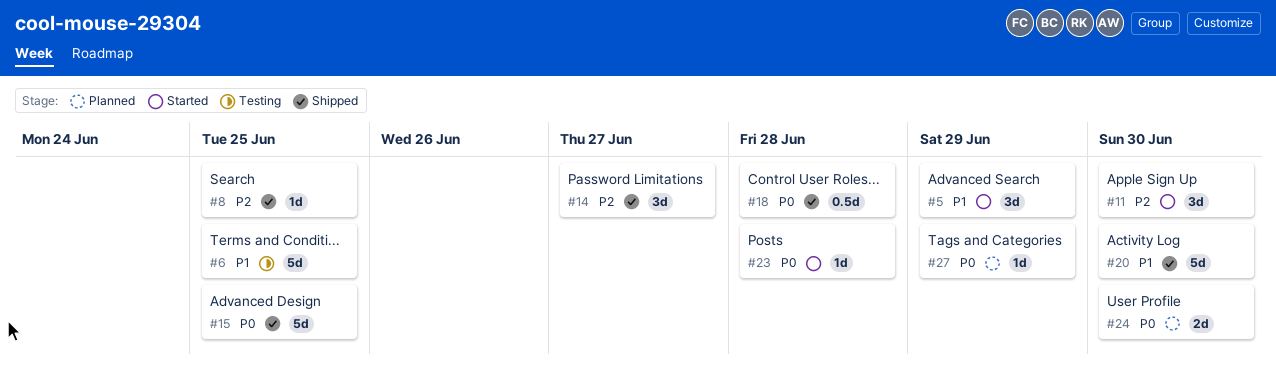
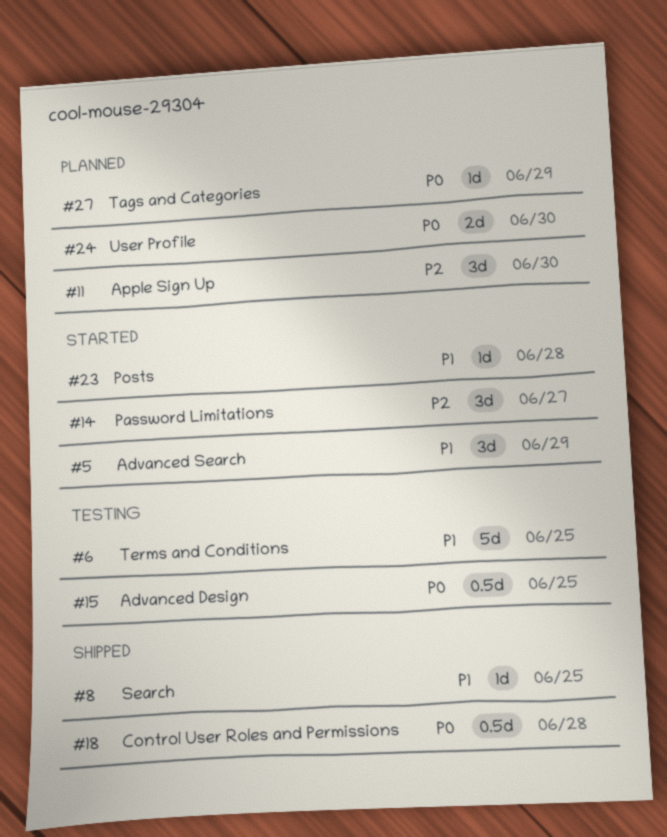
#8, priority: P2 -> P1
#11, status: Started -> Planned
#14, status: Shipped -> Started
#15, status: Shipped -> Testing
#15, estimate: 5d -> 0.5d
#20: present -> none
#23, priority: P0 -> P1

